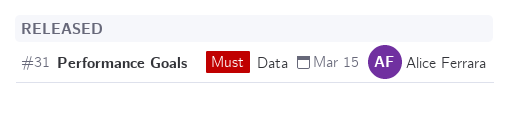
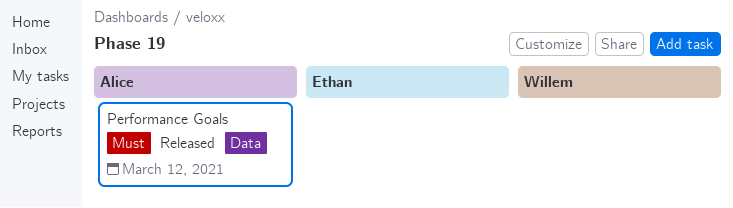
Performance Goals, due: Mar 15 -> Mar 12

